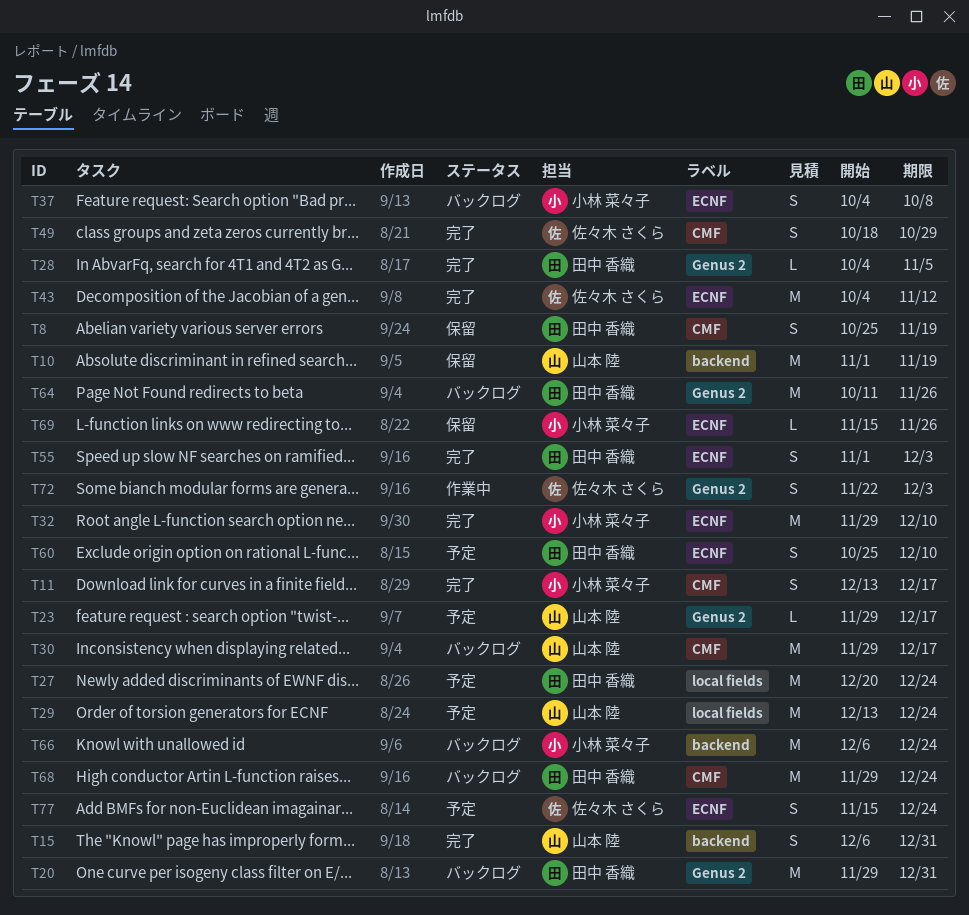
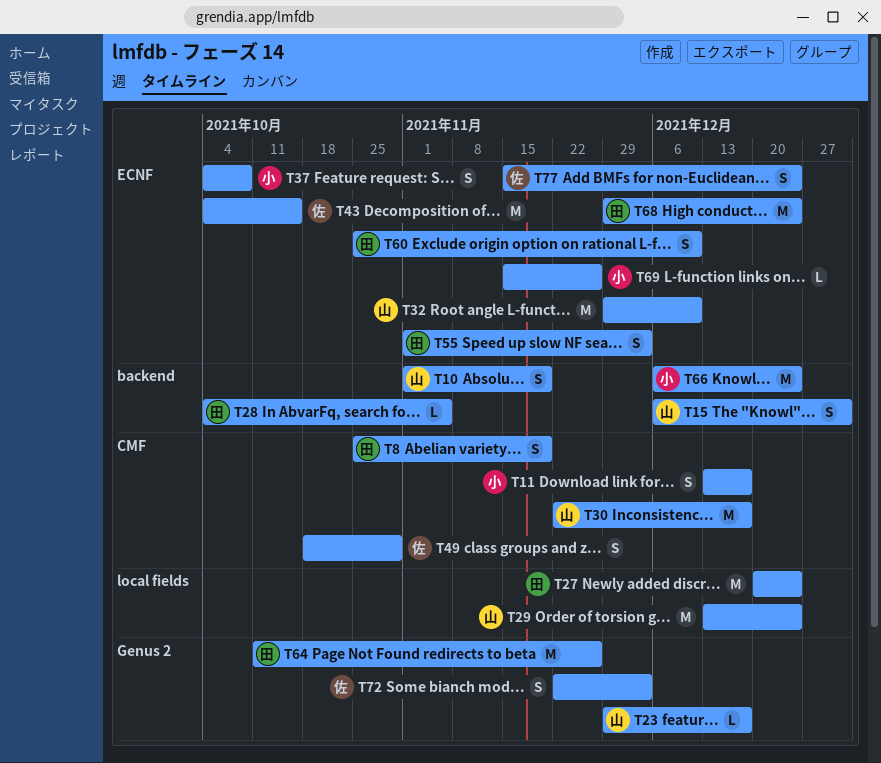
T10, estimate: M -> S
T20: present -> none
T28, label: Genus 2 -> backend
T30, start: Nov 29 -> Nov 22
T32, owner: 小林 菜々子 -> 山本 陸
T43, due: Nov 12 -> Oct 15
T68, label: CMF -> ECNF

